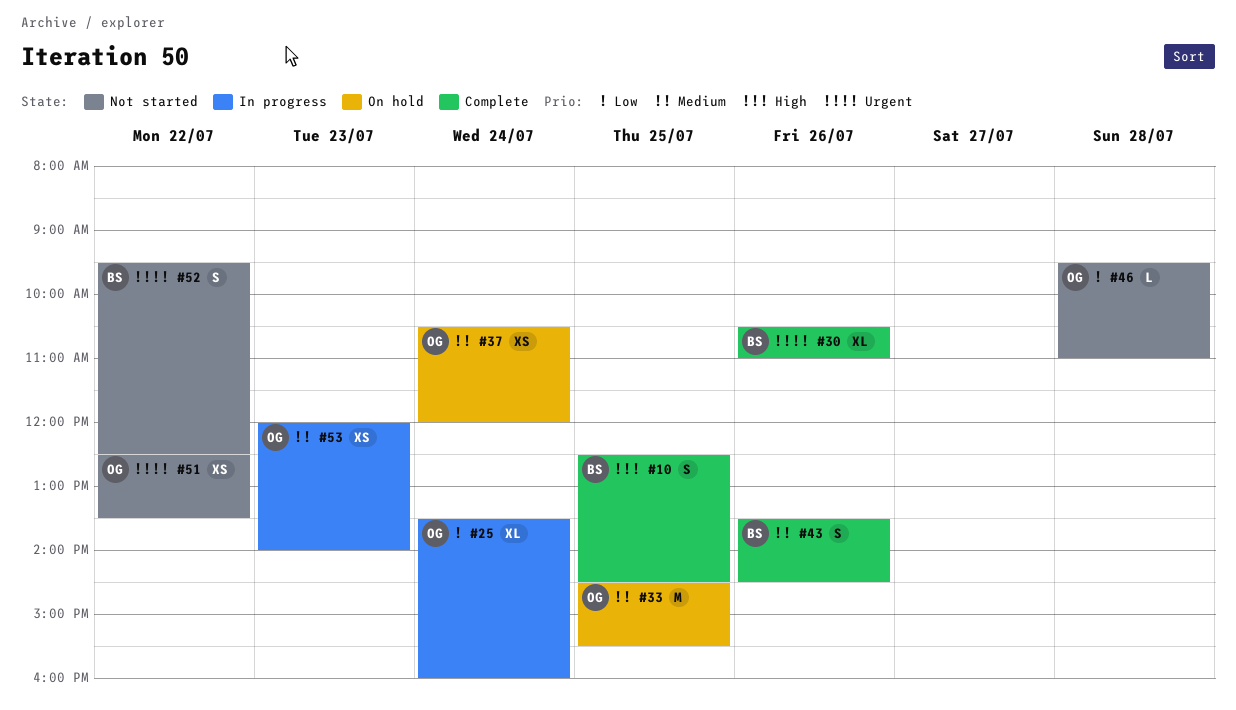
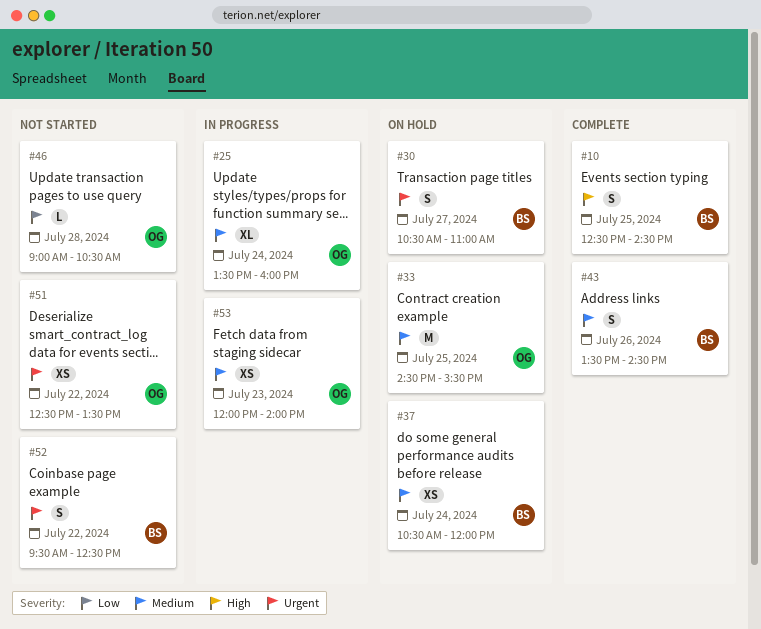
#25, priority: Low -> Medium
#30, status: Complete -> On hold
#30, estimate: XL -> S
#30, day: Jul 26 -> Jul 27
#37, owner: OG -> BS
#46, begins: 09:30 -> 09:00
#46, ends: 11:00 -> 10:30

